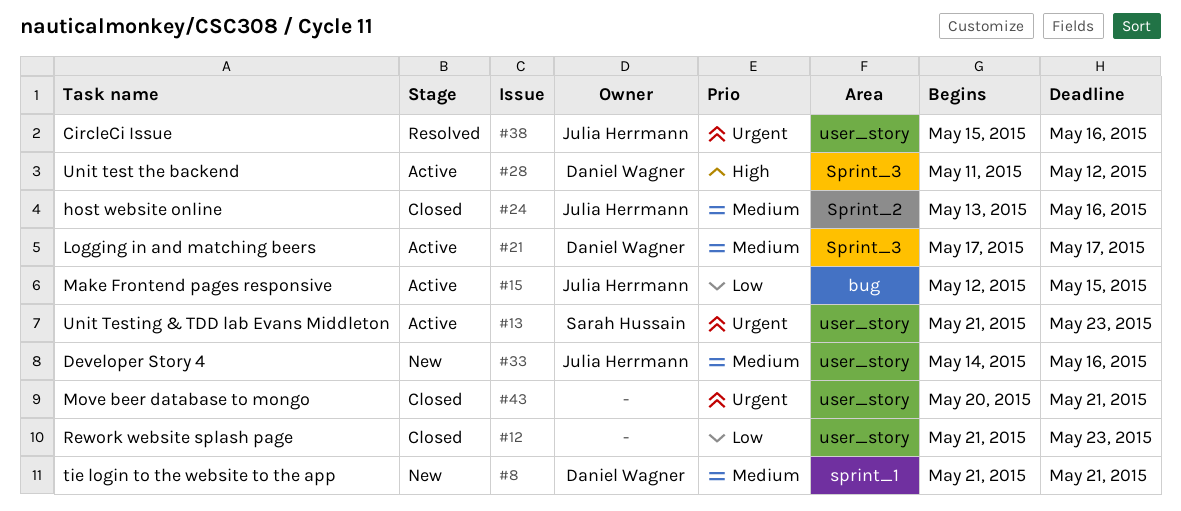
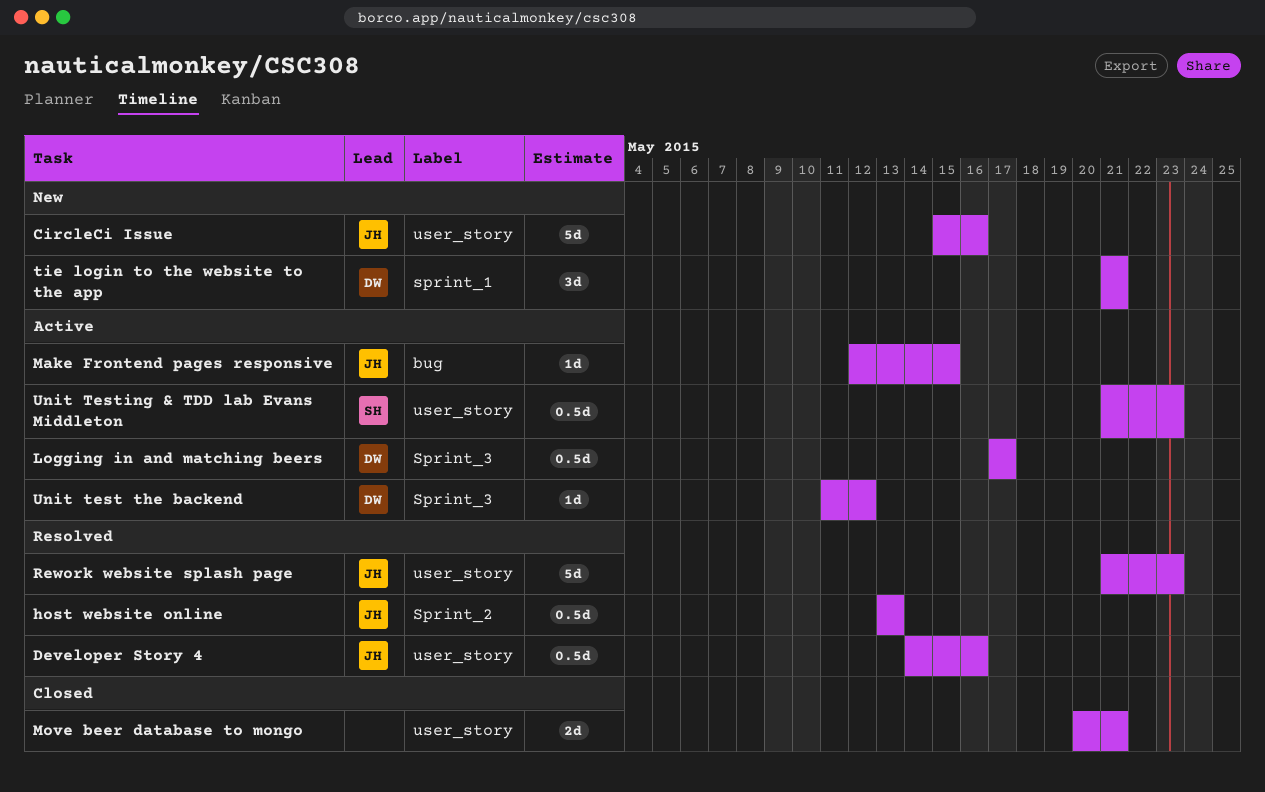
CircleCi Issue, status: Resolved -> New
Developer Story 4, status: New -> Resolved
host website online, status: Closed -> Resolved
host website online, due: May 16 -> May 13
Rework website splash page, status: Closed -> Resolved
Rework website splash page, owner: none -> Julia Herrmann

